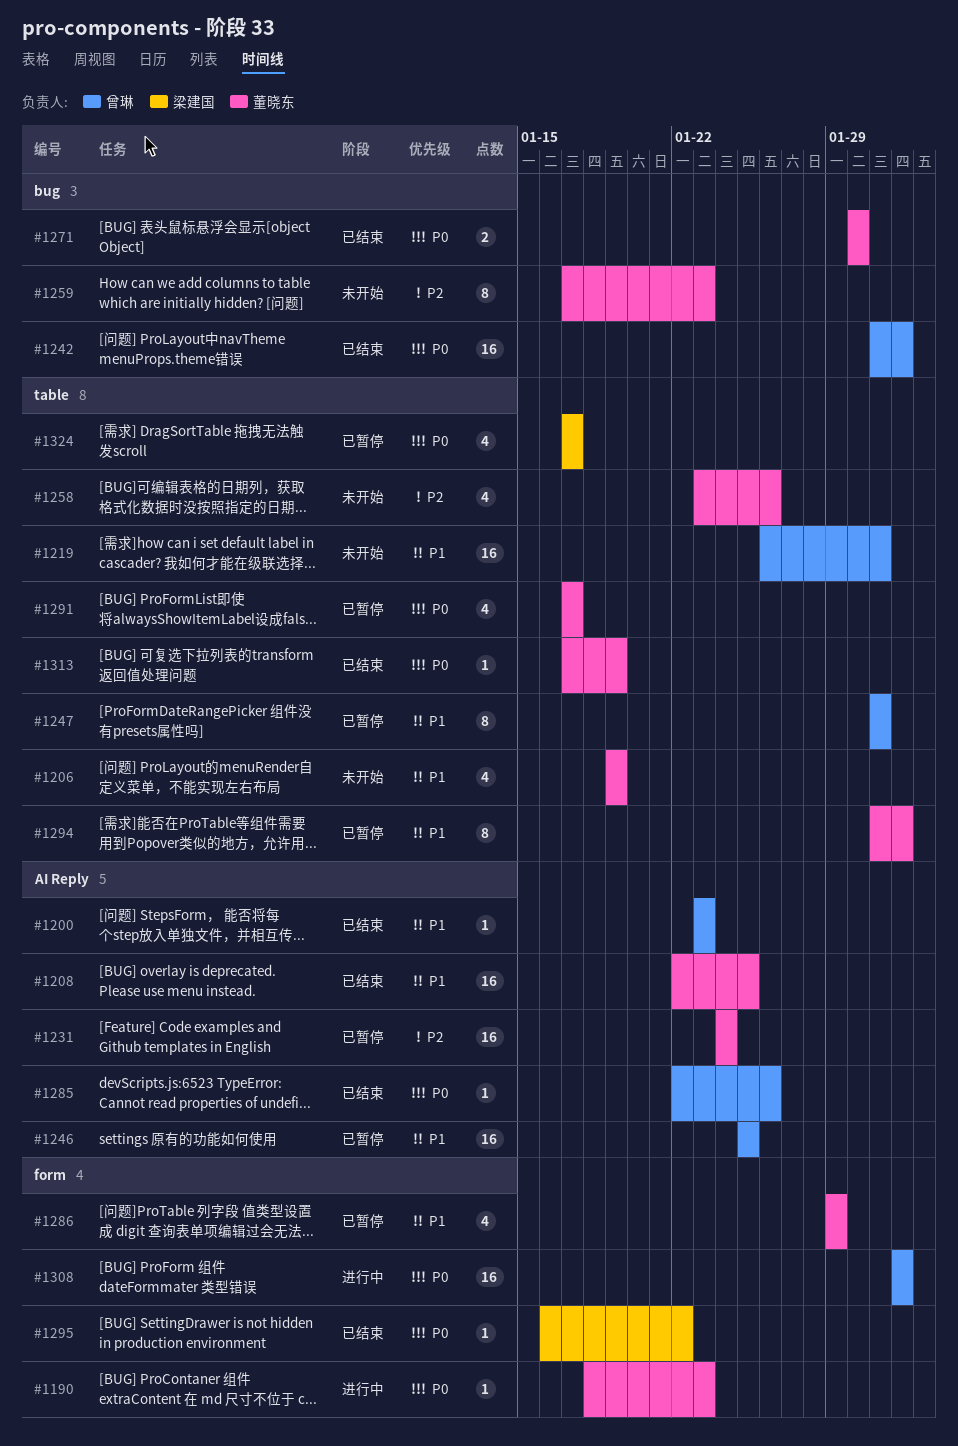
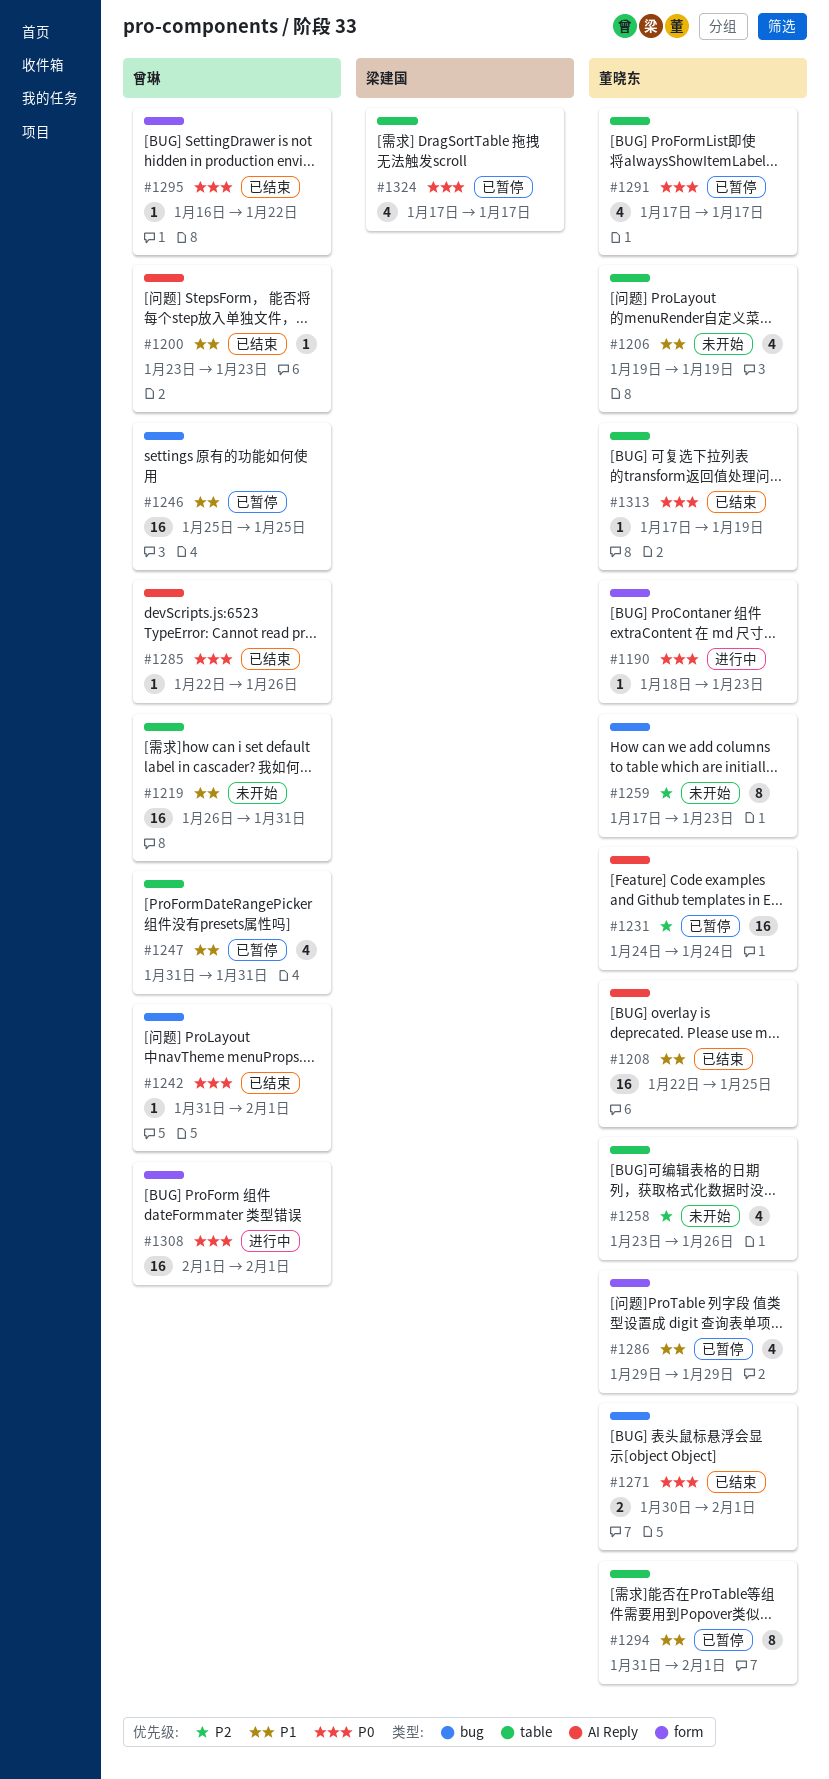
#1242, estimate: 16 -> 1
#1246, label: AI Reply -> bug
#1247, estimate: 8 -> 4
#1271, due: Jan 30 -> Feb 1
#1295, owner: 梁建国 -> 曾琳

